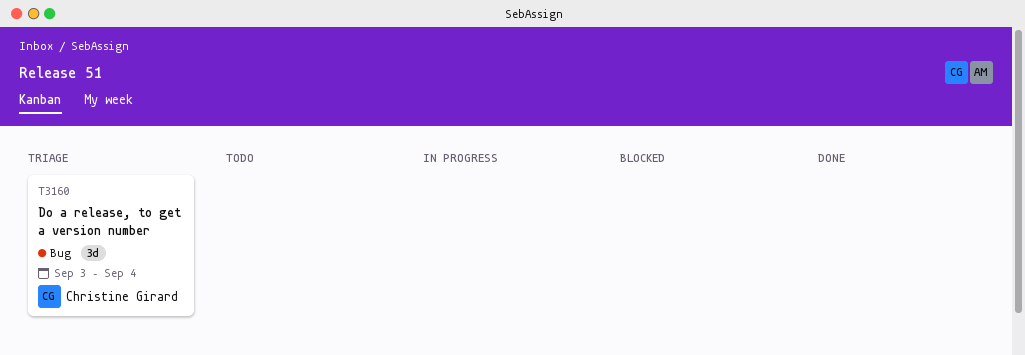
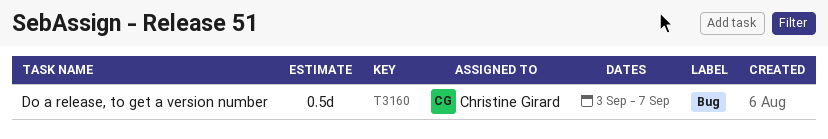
T3160, estimate: 3d -> 0.5d
T3160, due: Sep 4 -> Sep 7

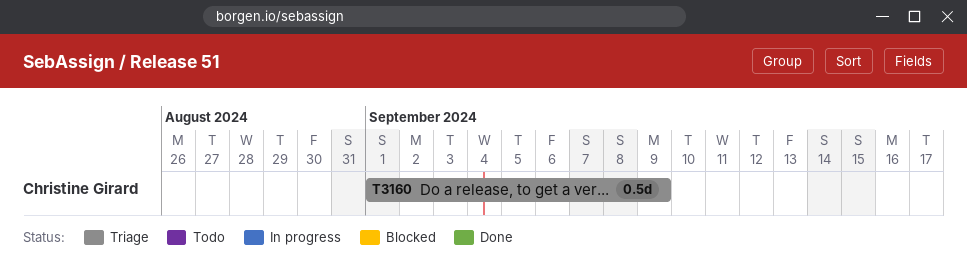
T3160, start: Sep 3 -> Sep 1
T3160, due: Sep 7 -> Sep 9

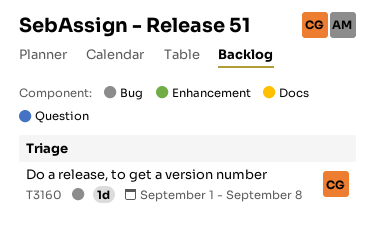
T3160, estimate: 0.5d -> 1d
T3160, due: Sep 9 -> Sep 8

